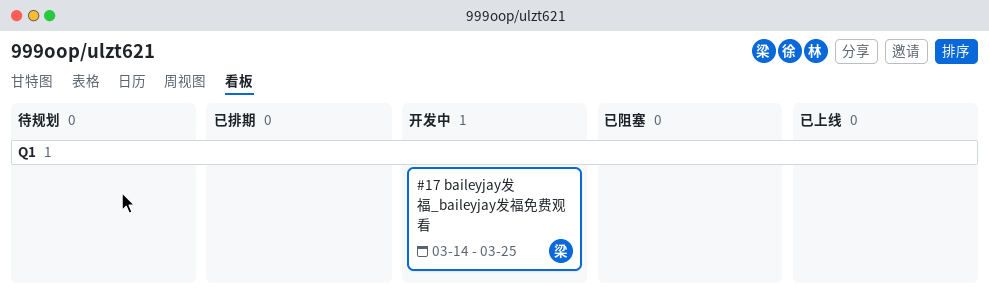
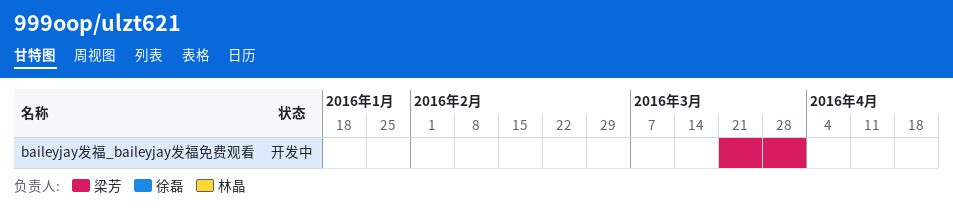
baileyjay发福_baileyjay发福免费观看, start: Mar 14 -> Mar 21
baileyjay发福_baileyjay发福免费观看, due: Mar 25 -> Apr 1

